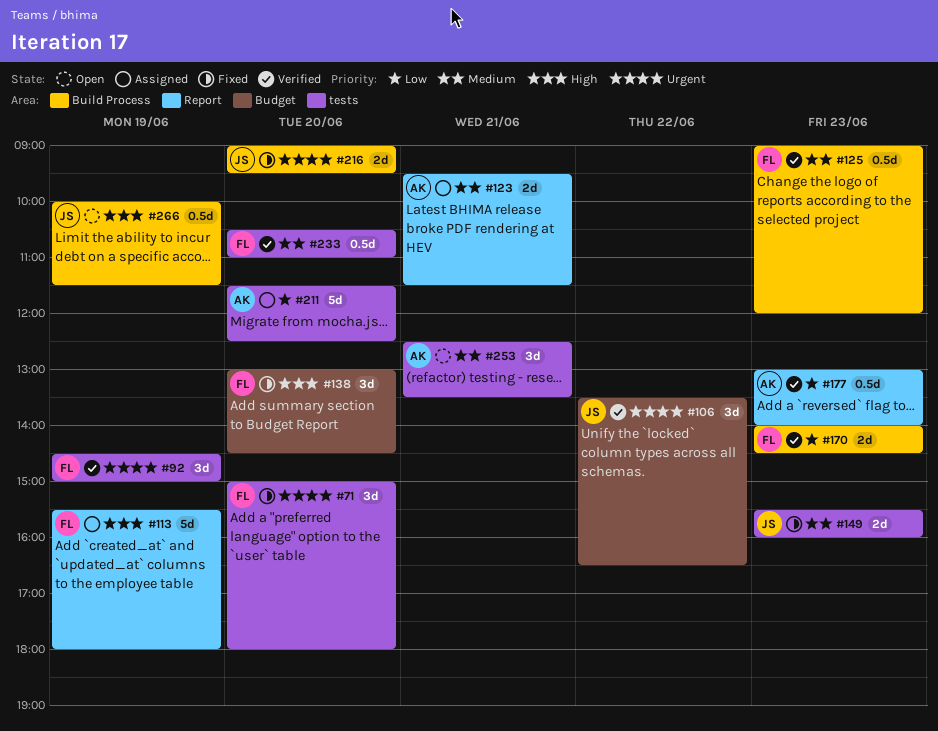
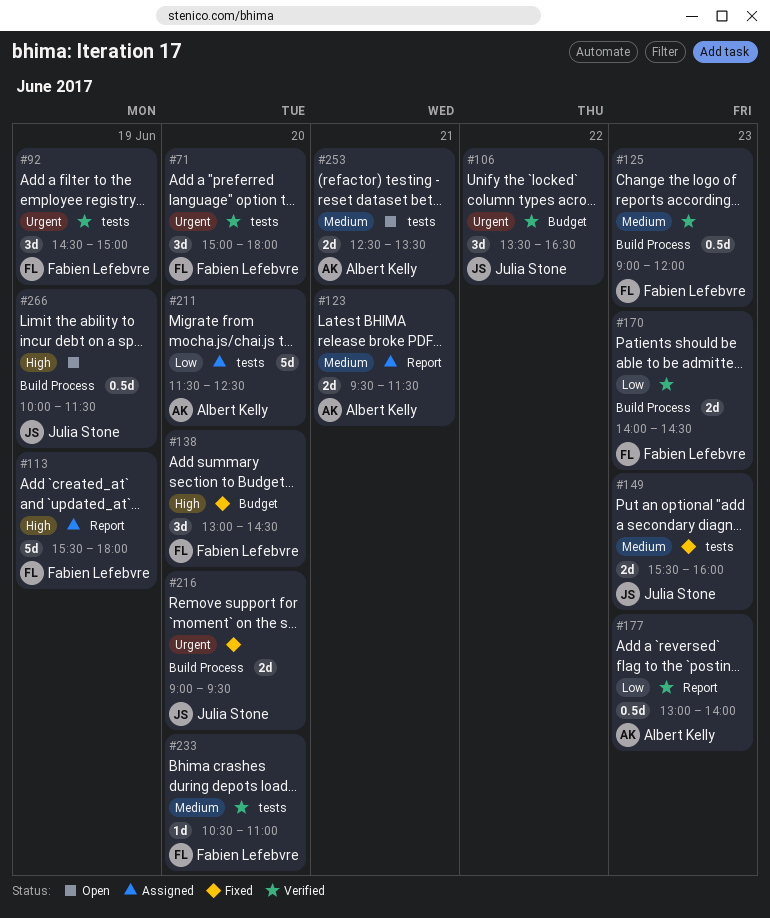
#71, status: Fixed -> Verified
#233, estimate: 0.5d -> 1d
#253, estimate: 3d -> 2d

